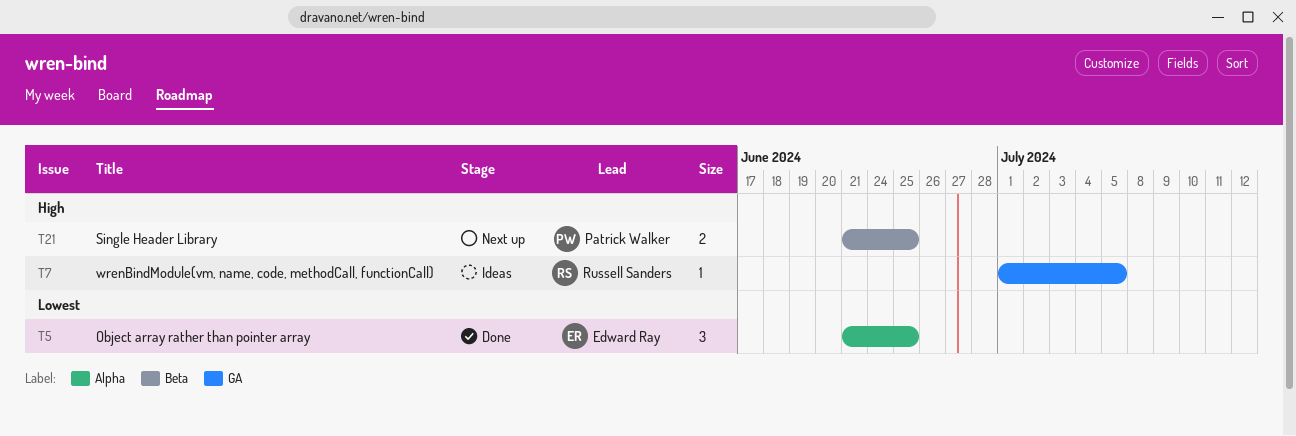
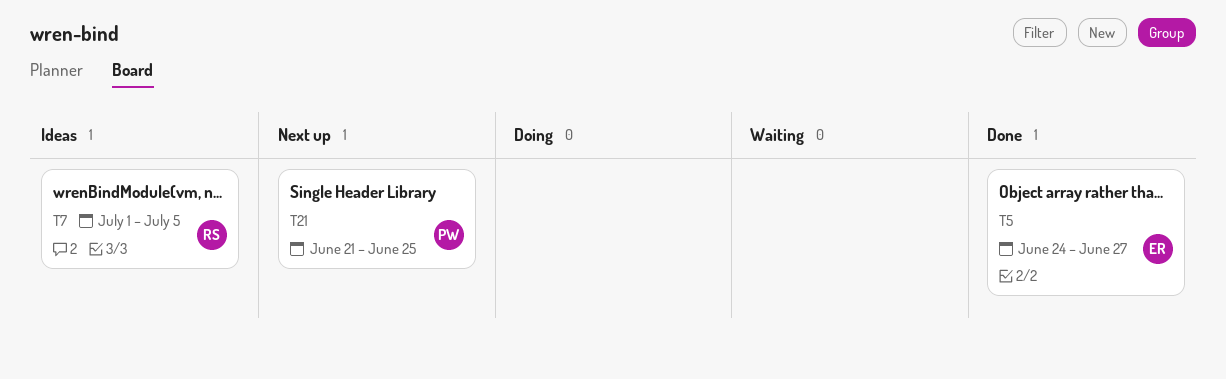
T5, start: Jun 21 -> Jun 24
T5, due: Jun 25 -> Jun 27

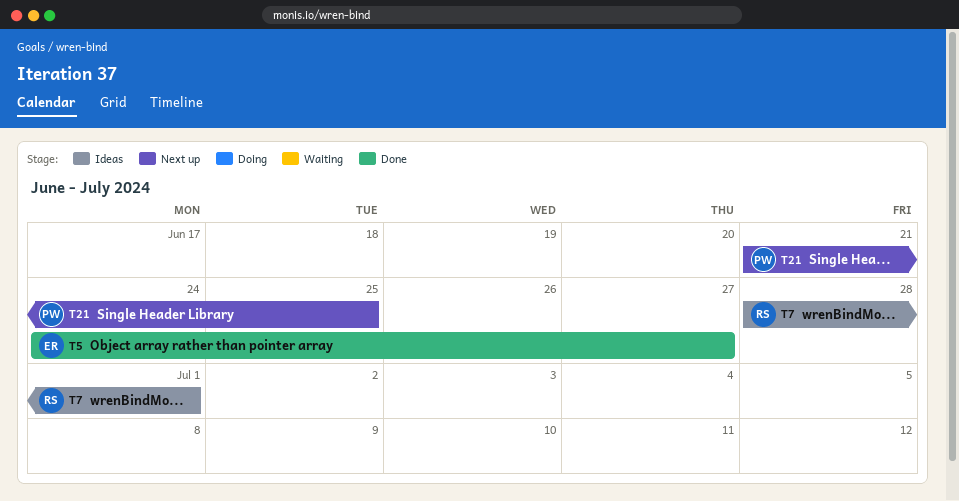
T7, start: Jul 1 -> Jun 28
T7, due: Jul 5 -> Jul 1

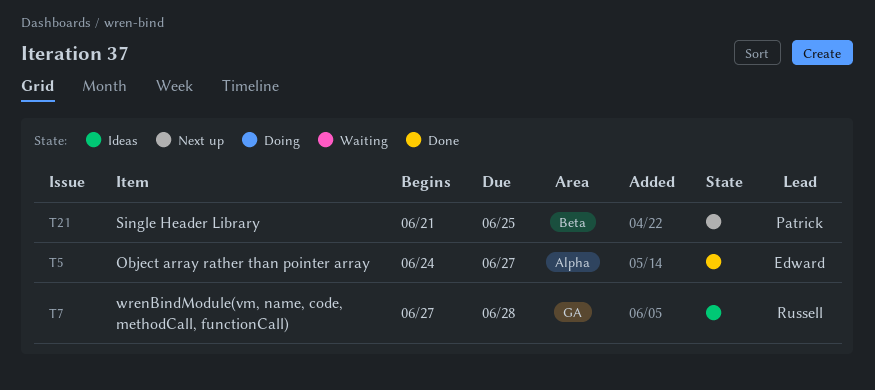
T7, start: Jun 28 -> Jun 27
T7, due: Jul 1 -> Jun 28

